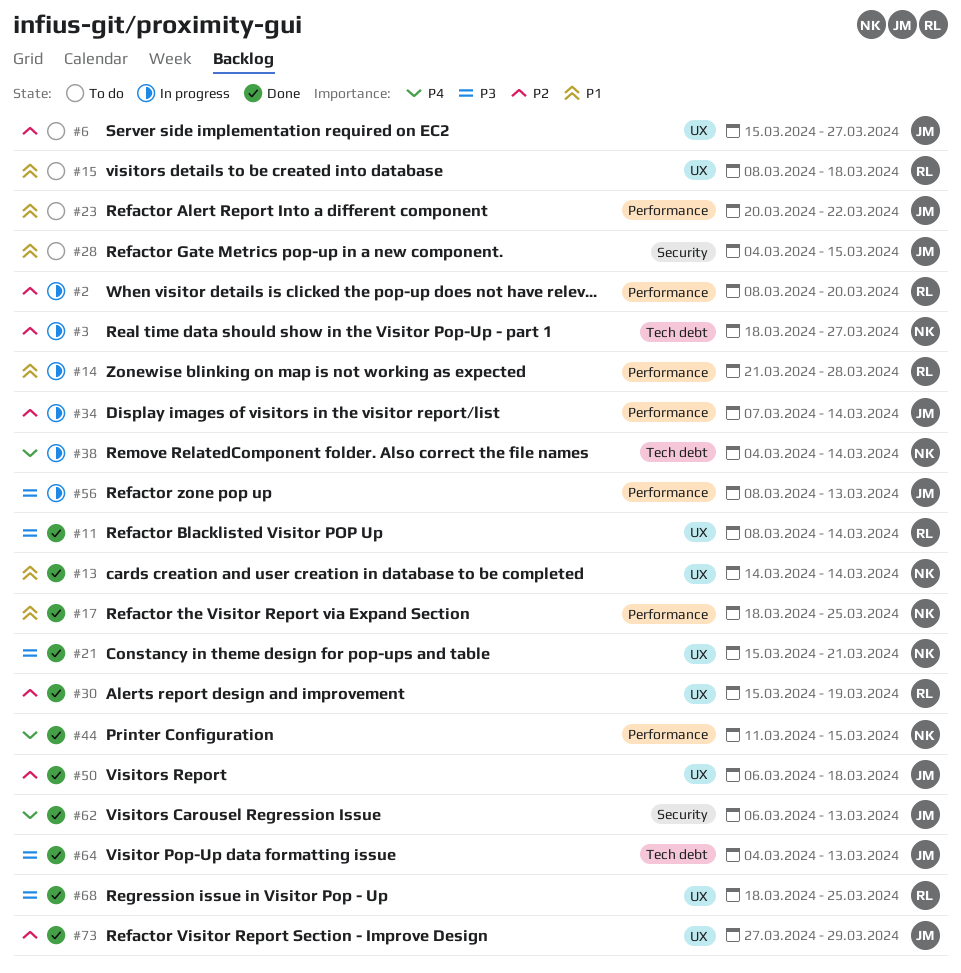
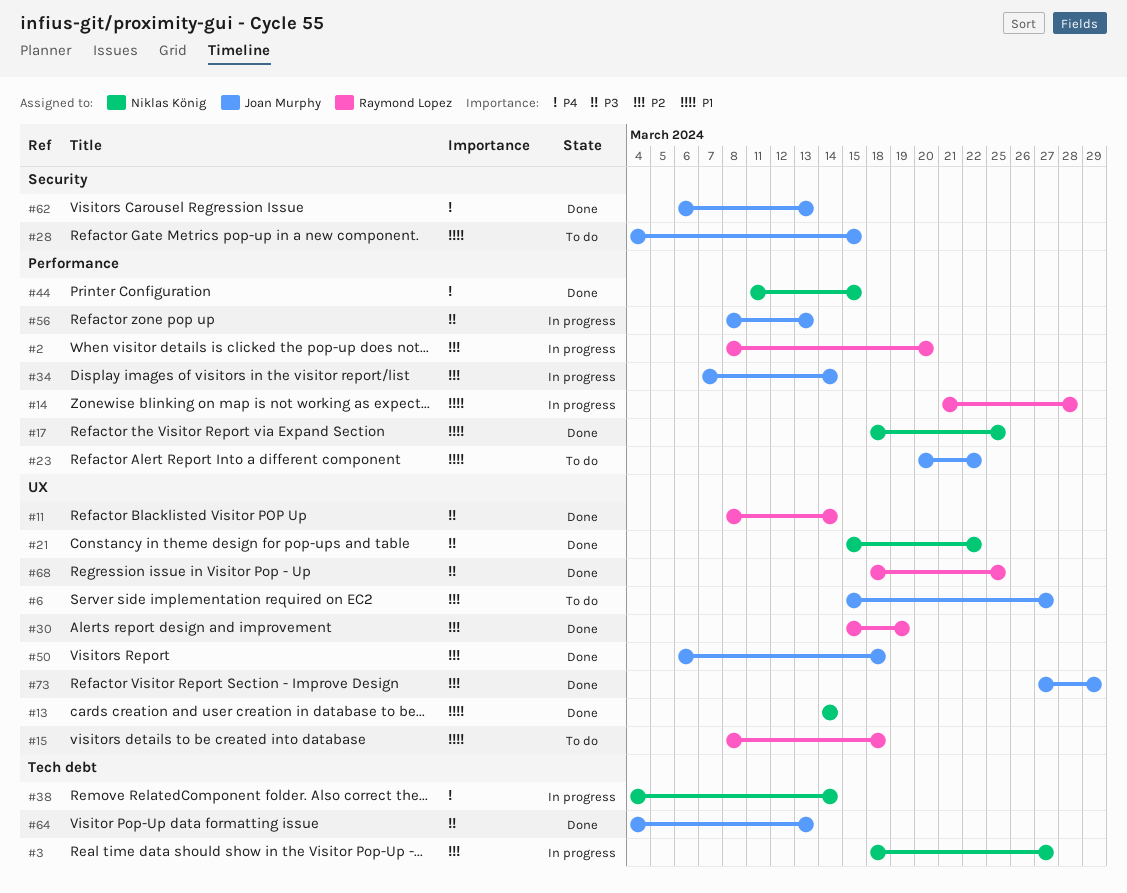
#21, due: Mar 21 -> Mar 22

